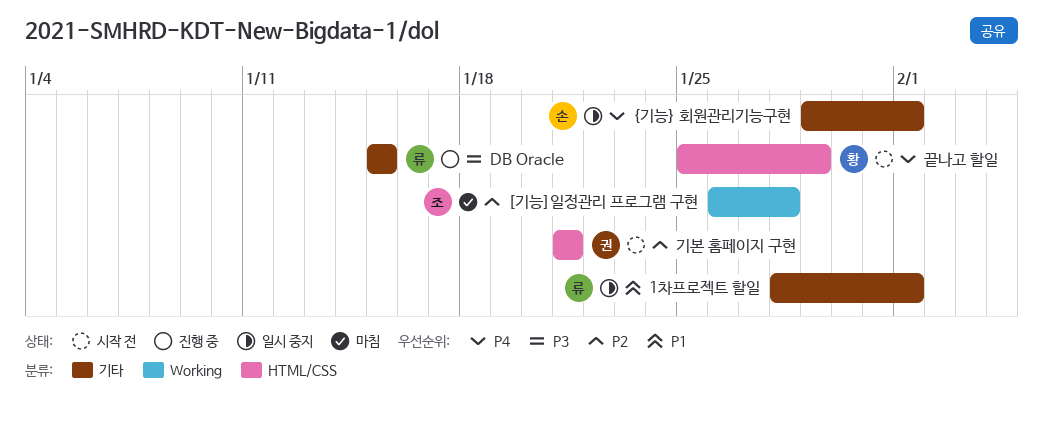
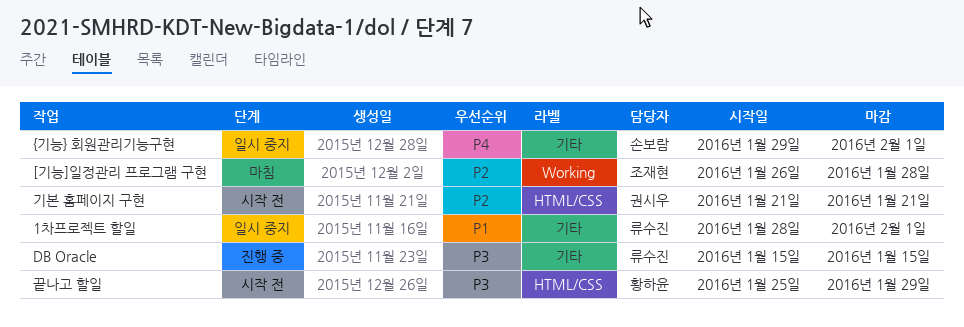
끝나고 할일, priority: P4 -> P3

